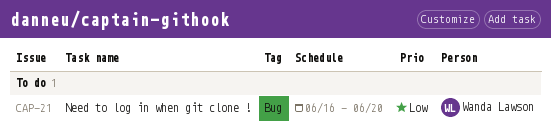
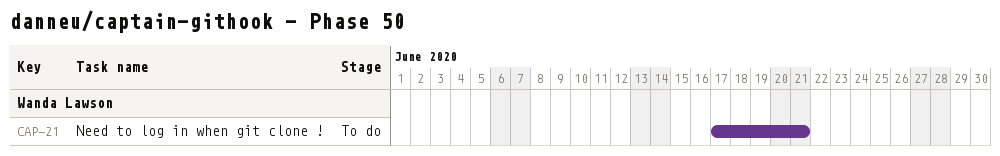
CAP-21, start: Jun 16 -> Jun 17
CAP-21, due: Jun 20 -> Jun 21

